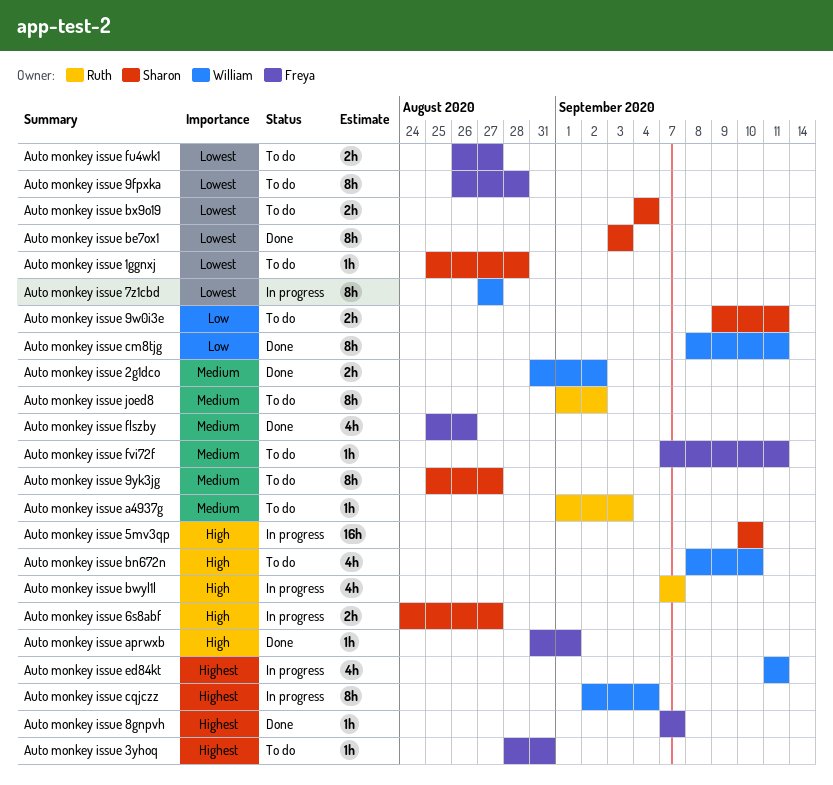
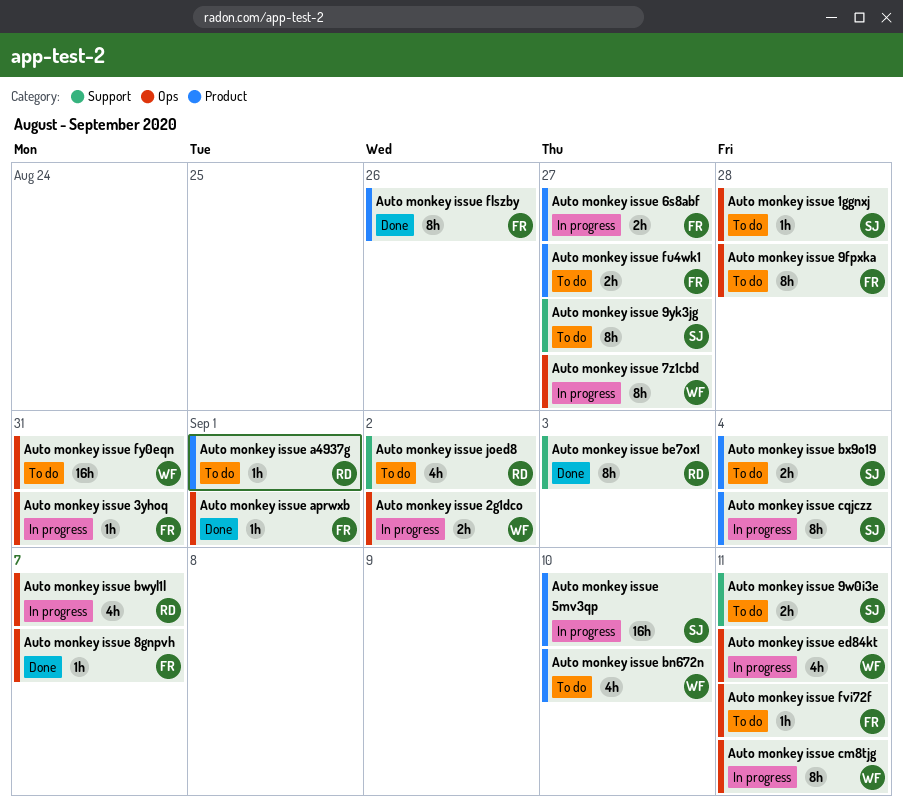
Auto monkey issue 2g1dco, status: Done -> In progress
Auto monkey issue 3yhoq, status: To do -> In progress
Auto monkey issue 6s8abf, owner: Sharon -> Freya
Auto monkey issue a4937g, due: Sep 3 -> Sep 1
Auto monkey issue be7ox1, owner: Sharon -> Ruth
Auto monkey issue cm8tjg, status: Done -> In progress
Auto monkey issue cqjczz, owner: William -> Sharon
Auto monkey issue flszby, estimate: 4h -> 8h
Auto monkey issue fy0eqn: none -> present
Auto monkey issue joed8, estimate: 8h -> 4h

